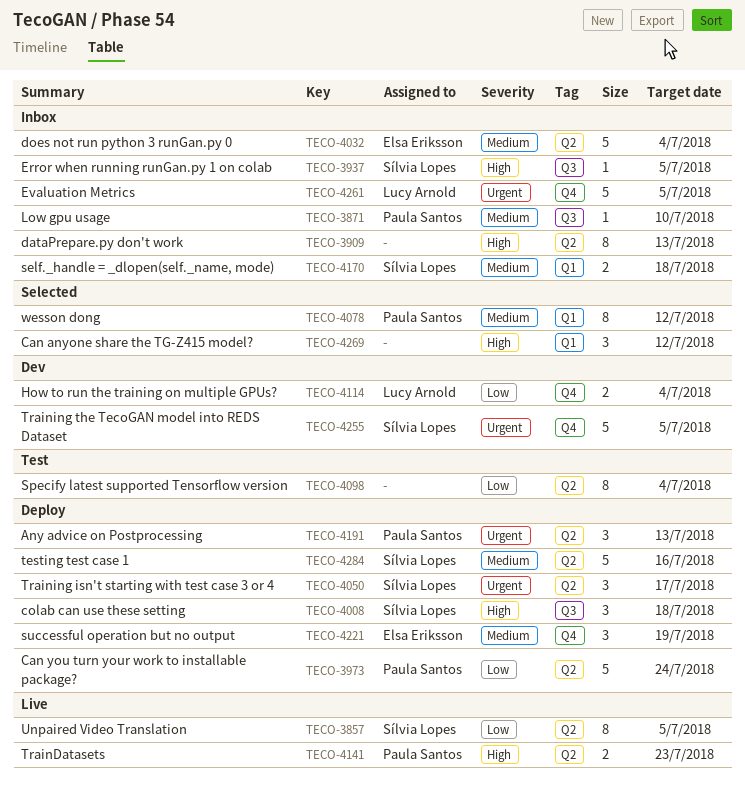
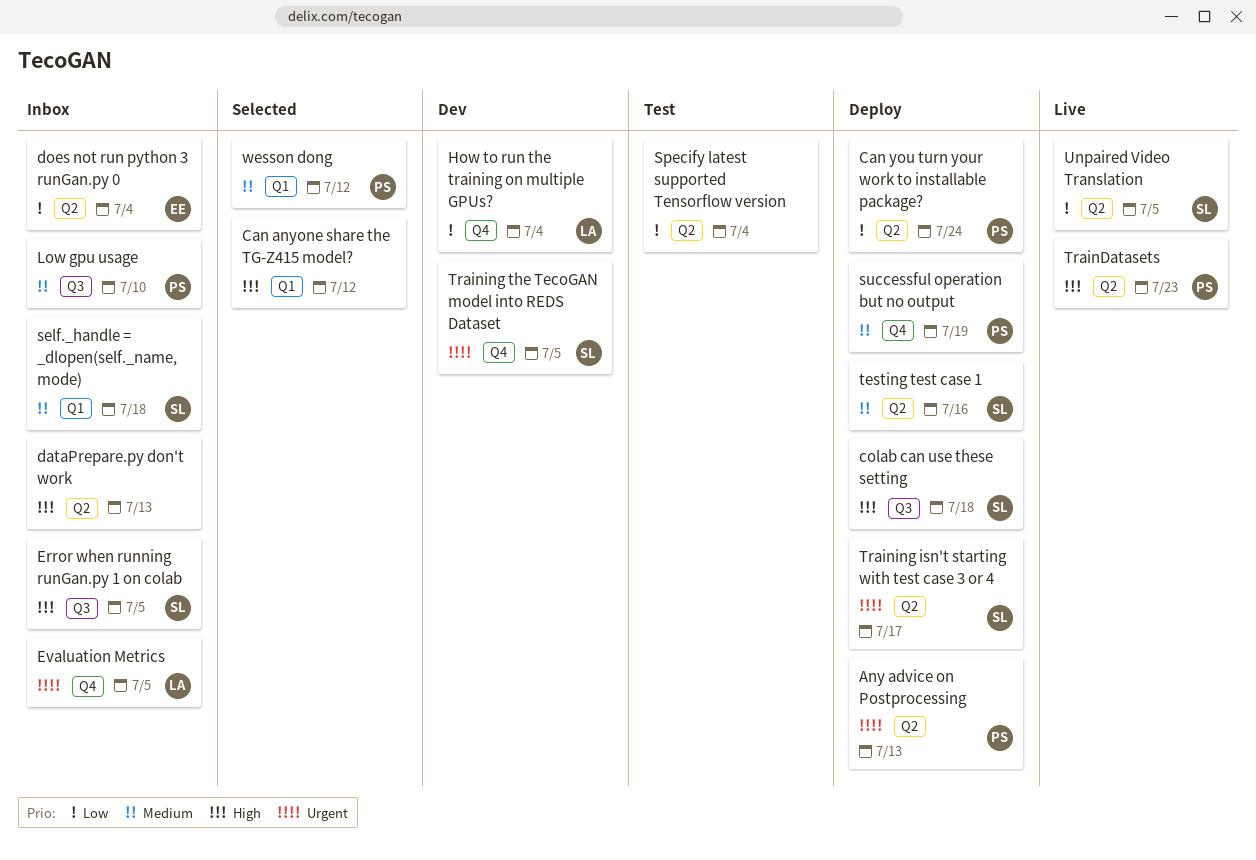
does not run python 3 runGan.py 0, priority: Medium -> Low
successful operation but no output, owner: Elsa Eriksson -> Paula Santos

